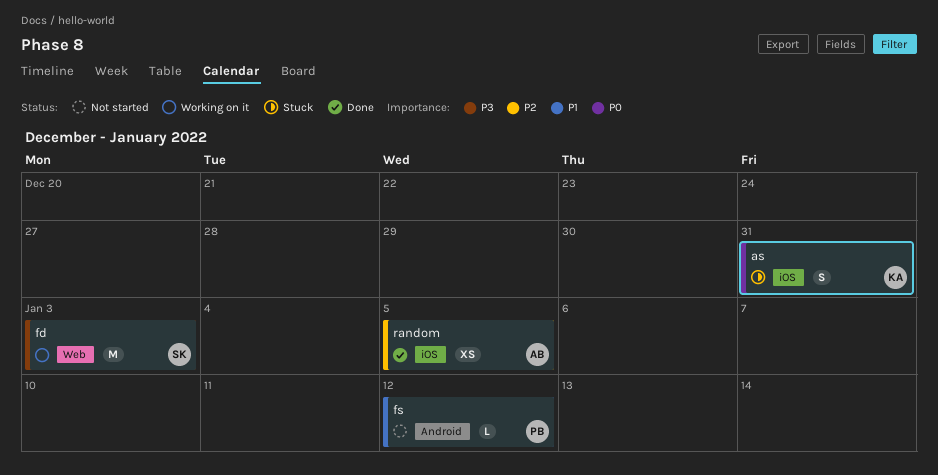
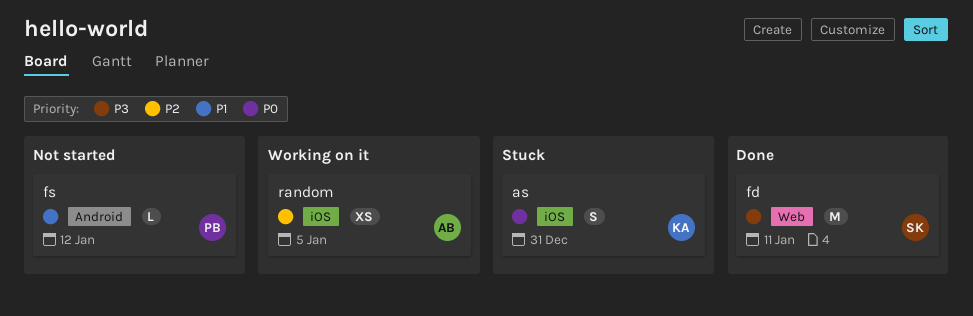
fd, status: Working on it -> Done
fd, due: Jan 3 -> Jan 11
random, status: Done -> Working on it

